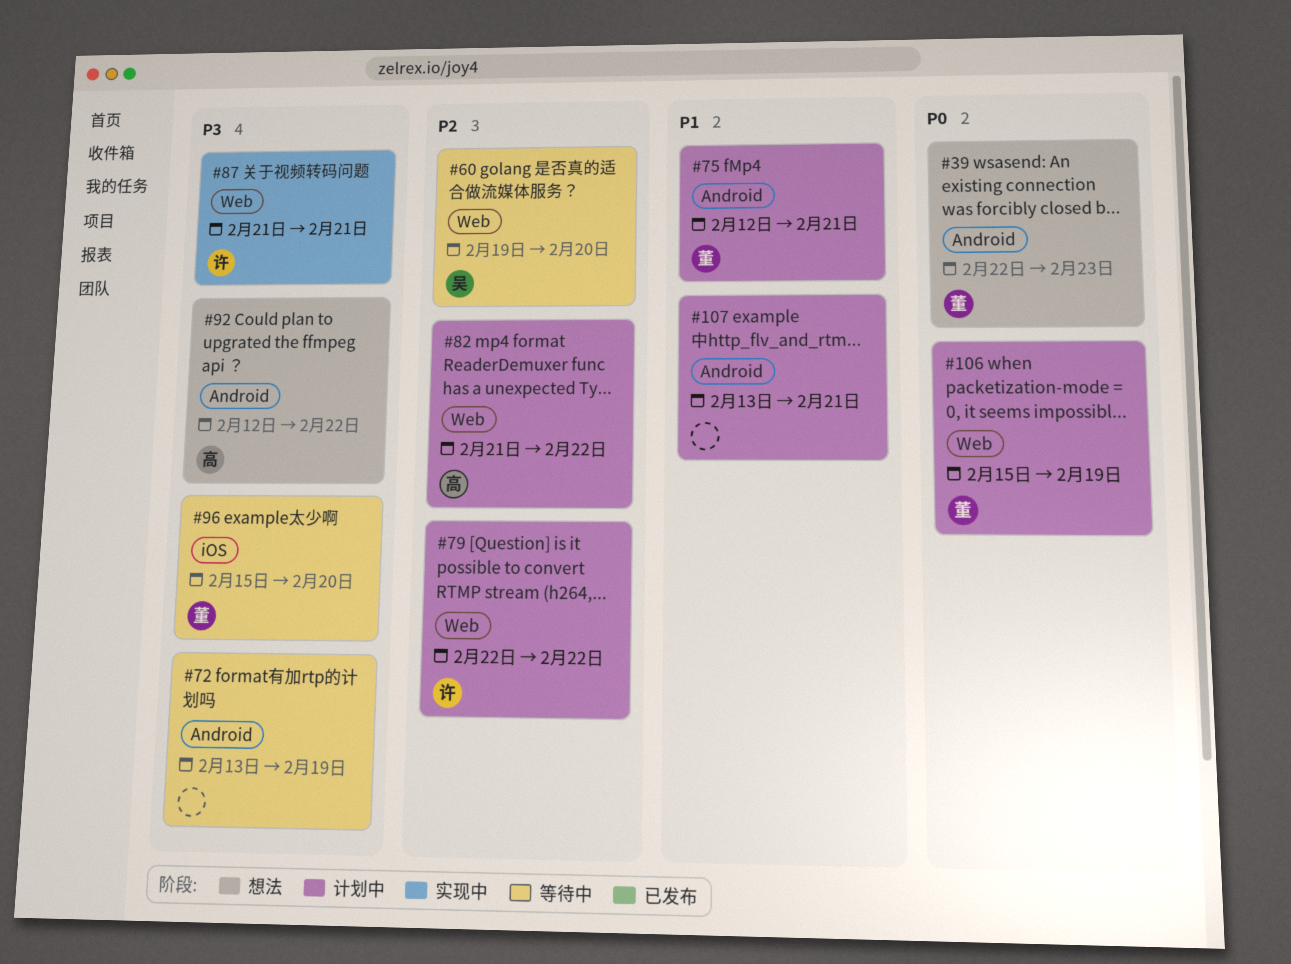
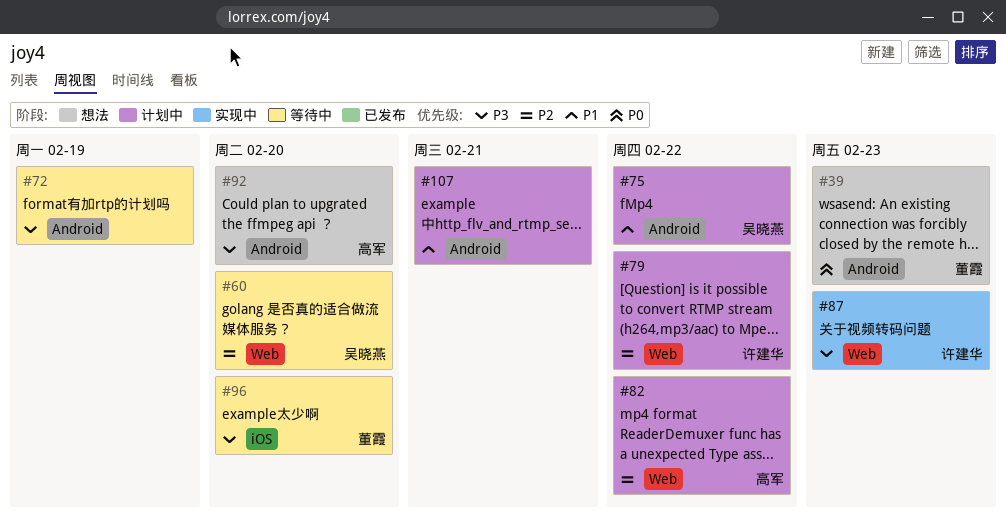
#75, owner: 董霞 -> 吴晓燕
#75, due: Feb 21 -> Feb 22
#87, due: Feb 21 -> Feb 23
#92, due: Feb 22 -> Feb 20
#106: present -> none

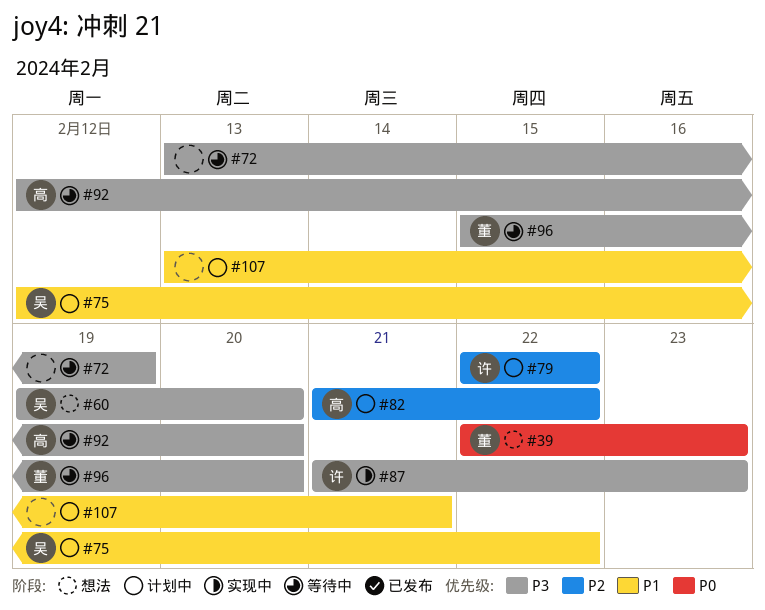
#60, status: 等待中 -> 想法
#60, priority: P2 -> P3
#92, status: 想法 -> 等待中

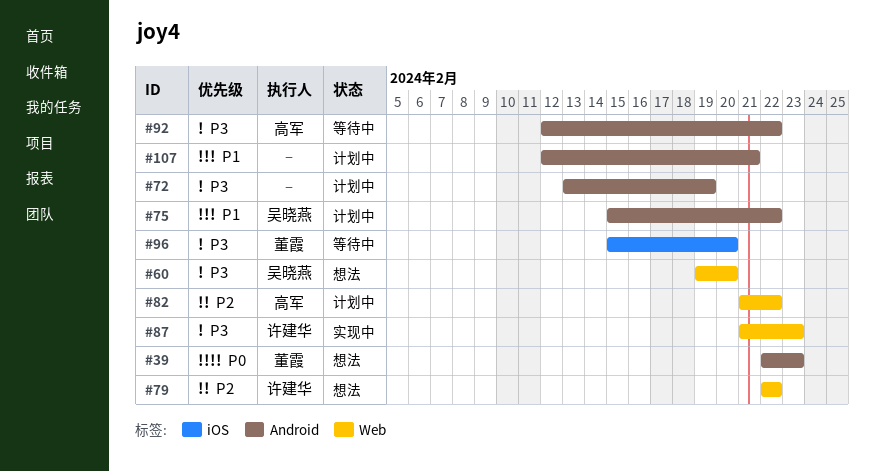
#72, status: 等待中 -> 计划中
#75, start: Feb 12 -> Feb 15
#79, status: 计划中 -> 想法
#92, due: Feb 20 -> Feb 22
#107, start: Feb 13 -> Feb 12

